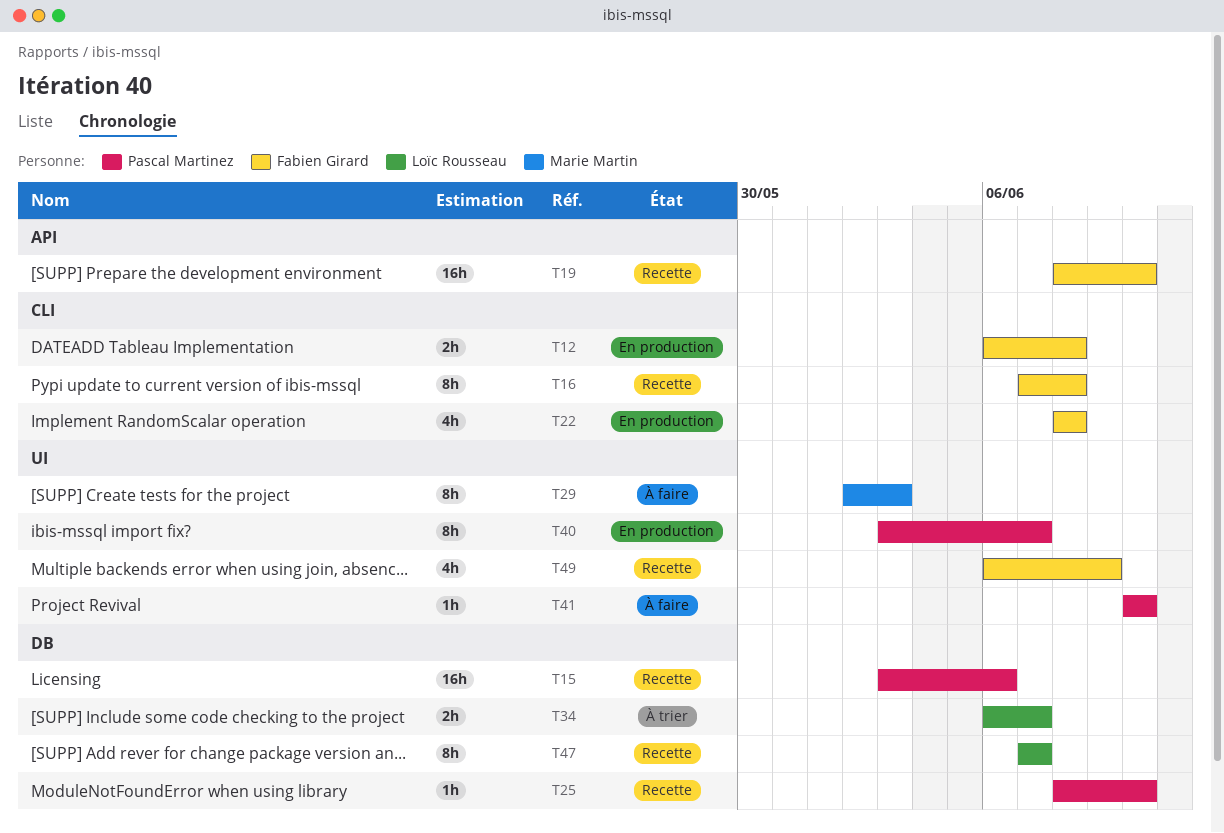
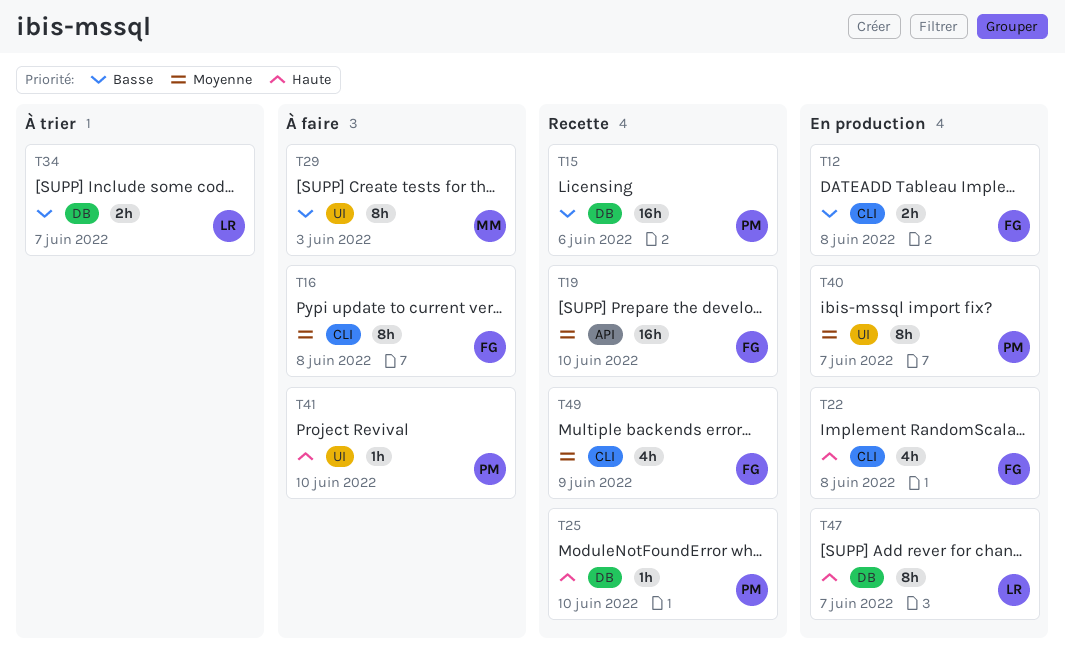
T16, status: Recette -> À faire
T47, status: Recette -> En production
T49, label: UI -> CLI

